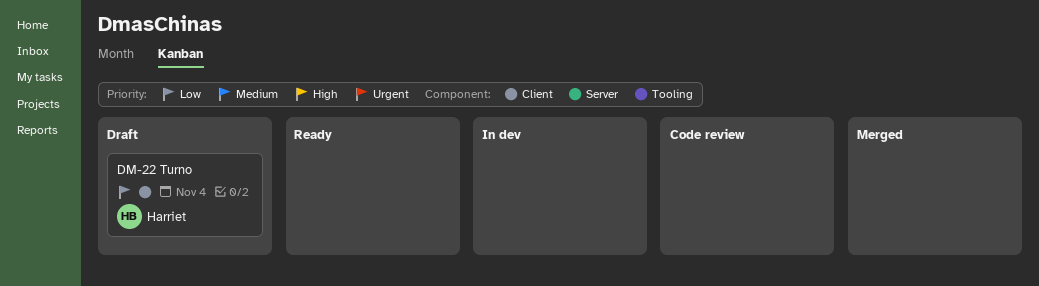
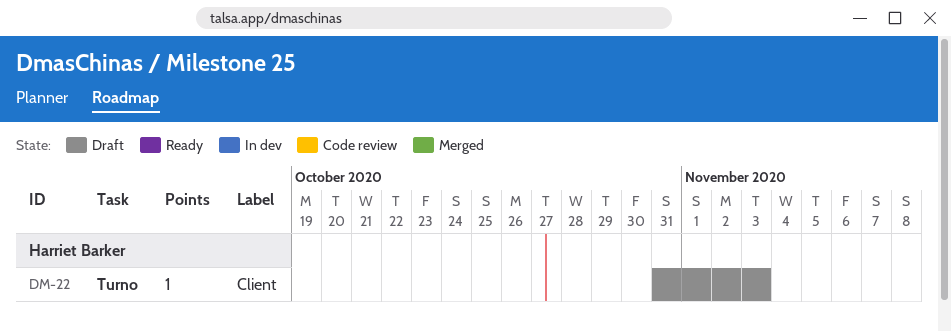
DM-22, due: Nov 4 -> Nov 3

